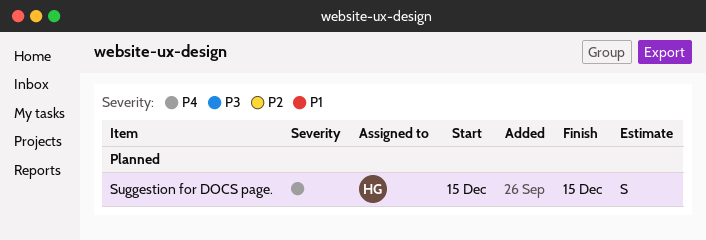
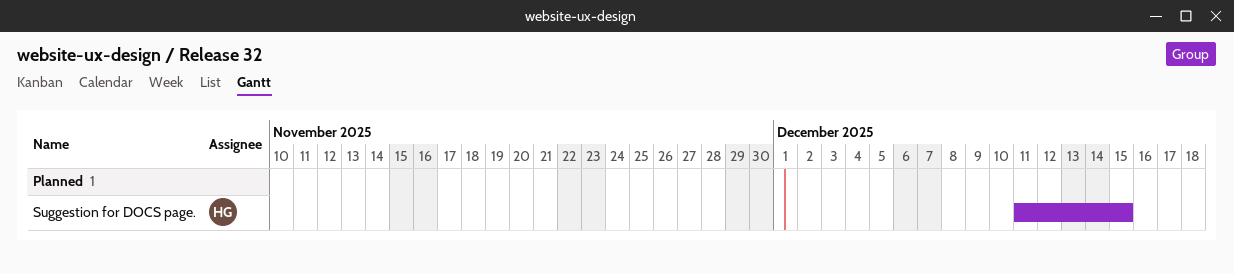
Suggestion for DOCS page., start: Dec 15 -> Dec 11

